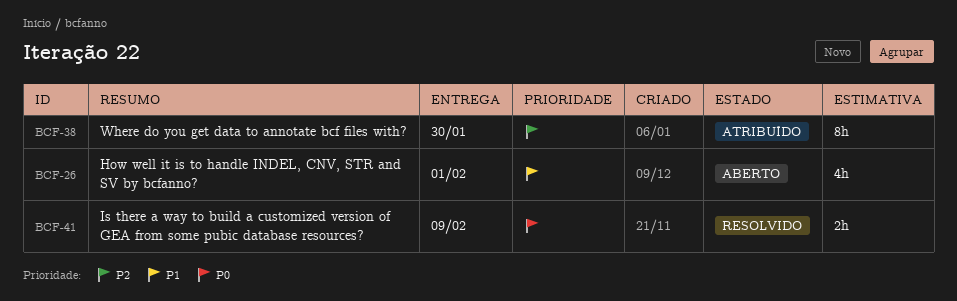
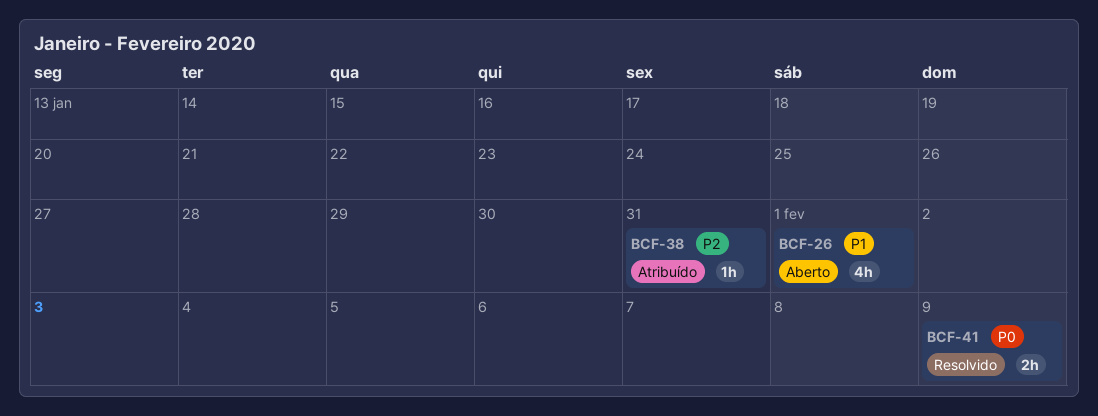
BCF-38, estimate: 8h -> 1h
BCF-38, due: Jan 30 -> Jan 31

